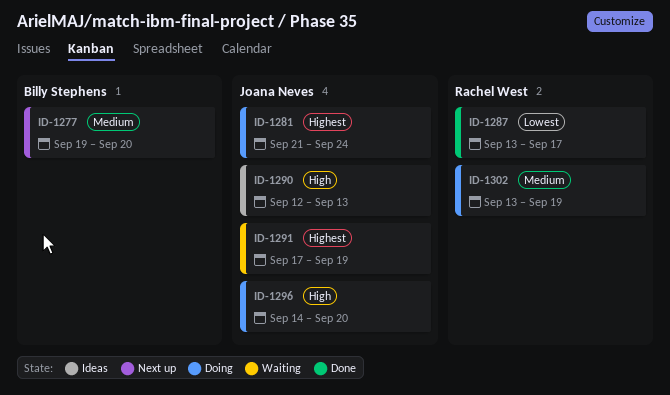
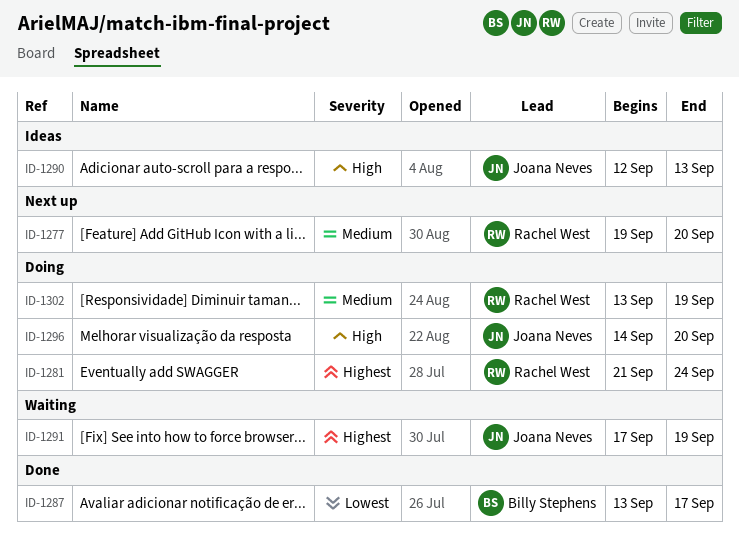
ID-1277, owner: Billy Stephens -> Rachel West
ID-1281, owner: Joana Neves -> Rachel West
ID-1287, owner: Rachel West -> Billy Stephens

